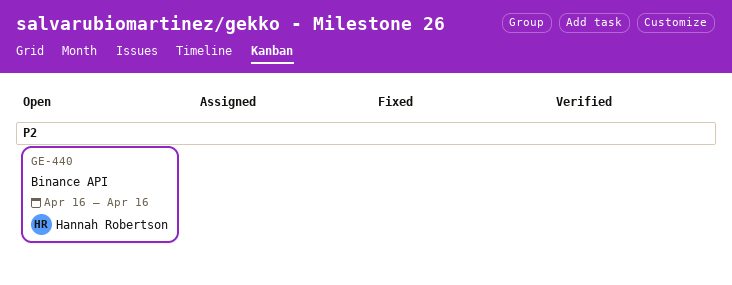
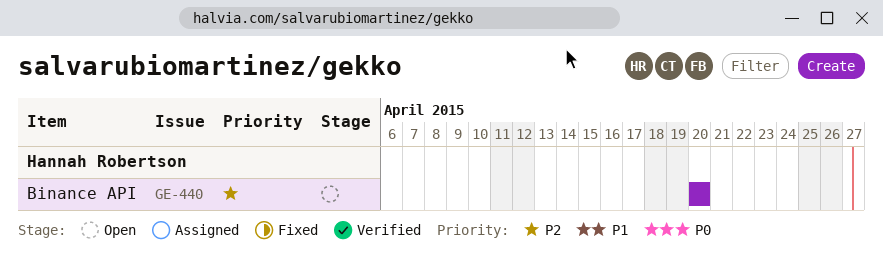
GE-440, start: Apr 16 -> Apr 20
GE-440, due: Apr 16 -> Apr 20

